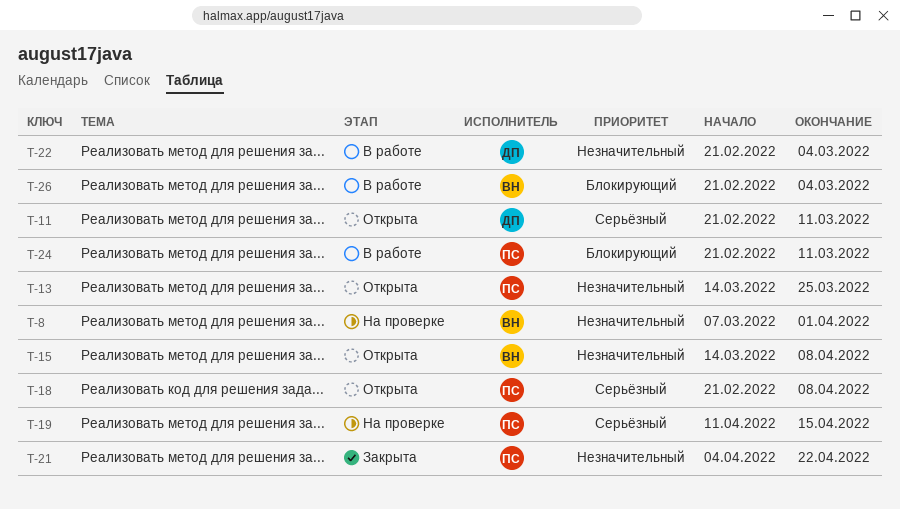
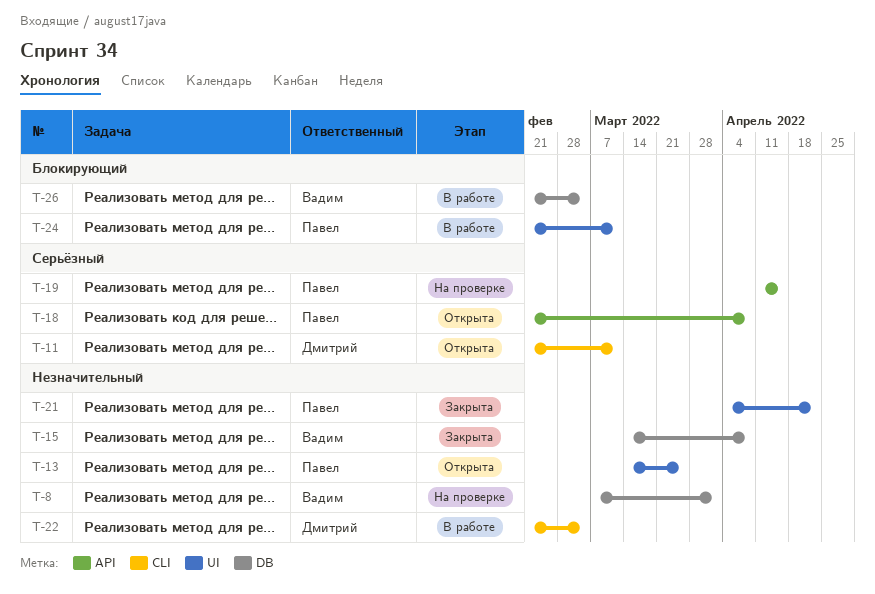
T-15, status: Открыта -> Закрыта

